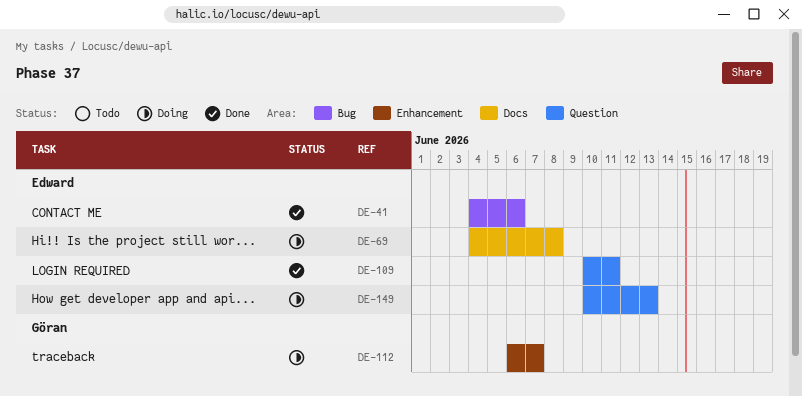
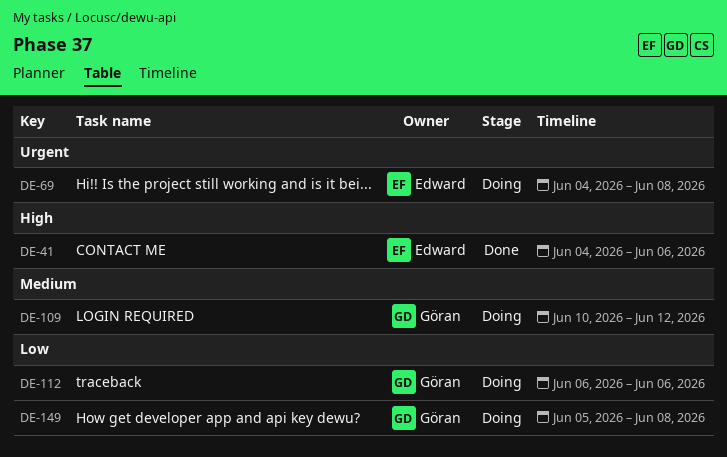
DE-109, status: Done -> Doing
DE-109, owner: Edward -> Göran
DE-109, due: Jun 11 -> Jun 12
DE-112, due: Jun 7 -> Jun 6
DE-149, owner: Edward -> Göran
DE-149, start: Jun 10 -> Jun 5
DE-149, due: Jun 13 -> Jun 8

